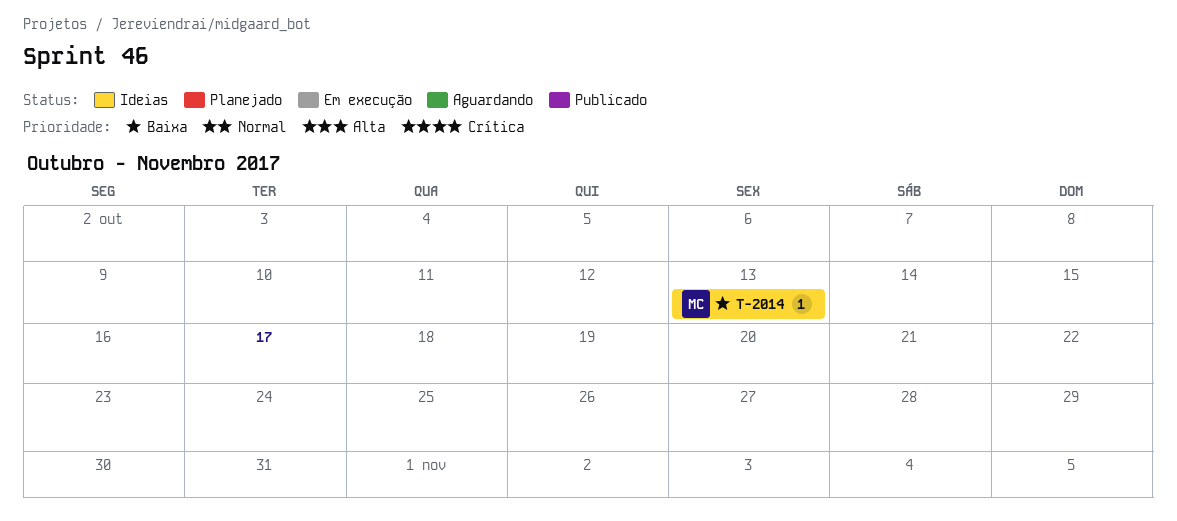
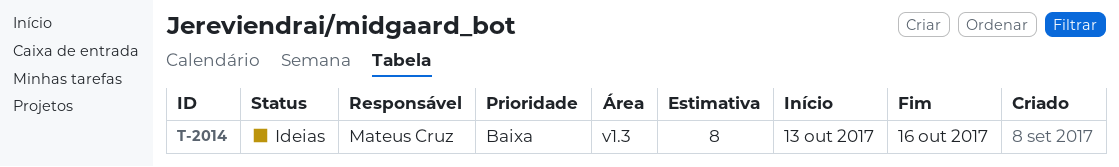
T-2014, estimate: 1 -> 8
T-2014, due: Oct 13 -> Oct 16

